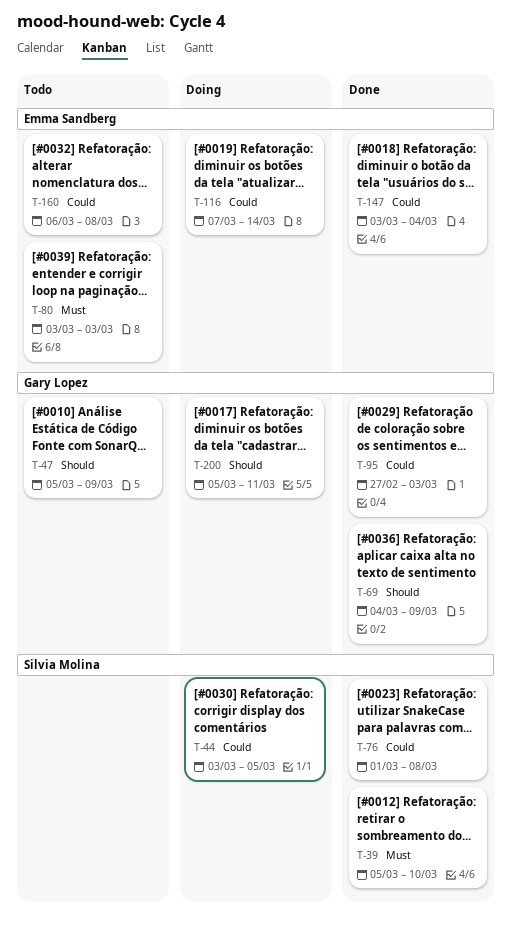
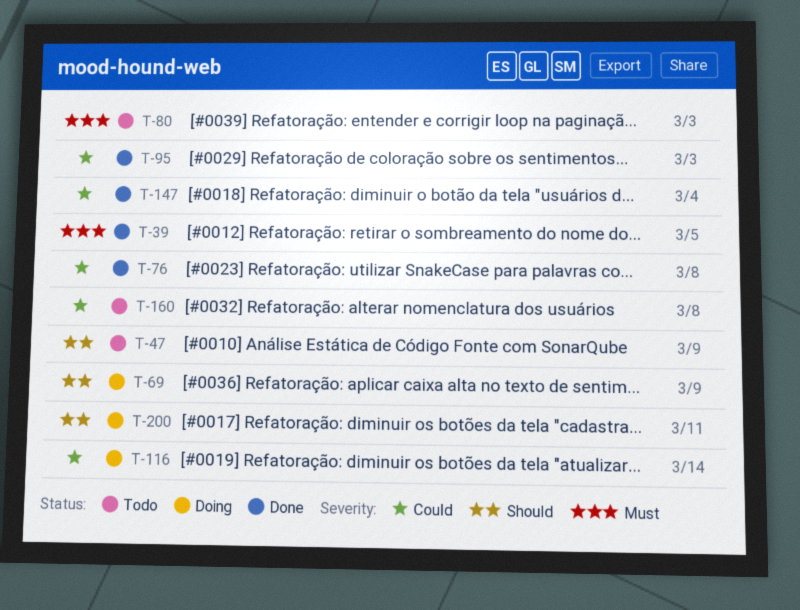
T-39, due: Mar 10 -> Mar 5
T-44: present -> none
T-69, status: Done -> Doing

